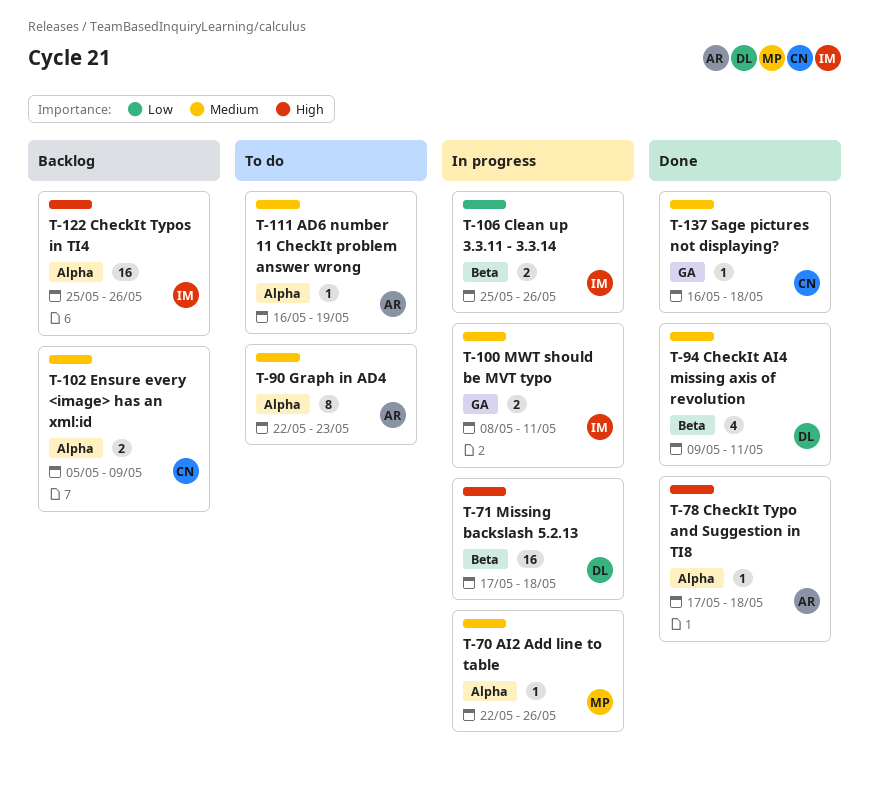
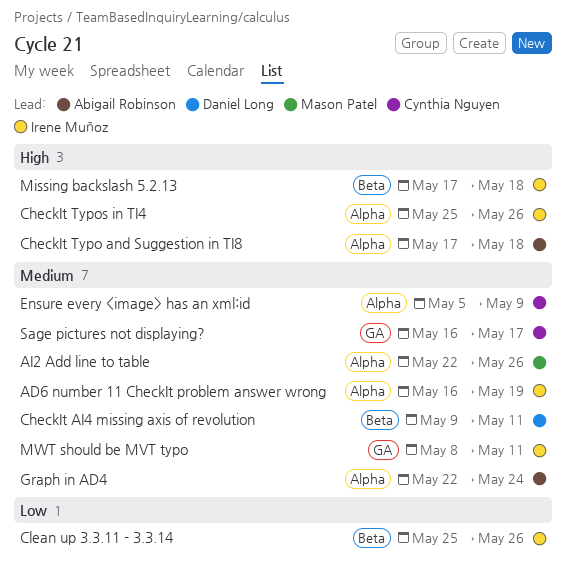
AD6 number 11 CheckIt problem answer wrong, owner: Abigail Robinson -> Irene Muñoz
Graph in AD4, due: May 23 -> May 24
Missing backslash 5.2.13, owner: Daniel Long -> Irene Muñoz
Sage pictures not displaying?, due: May 18 -> May 17

